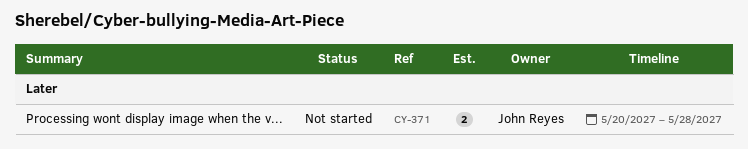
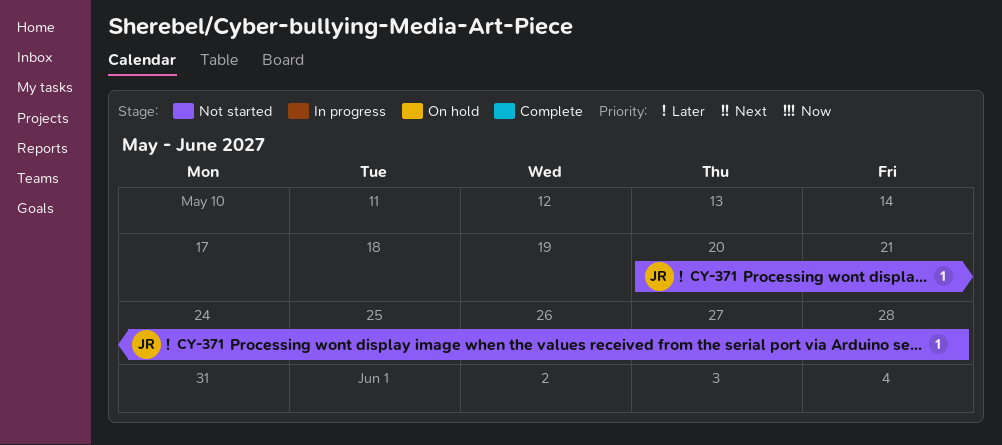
CY-371, estimate: 2 -> 1

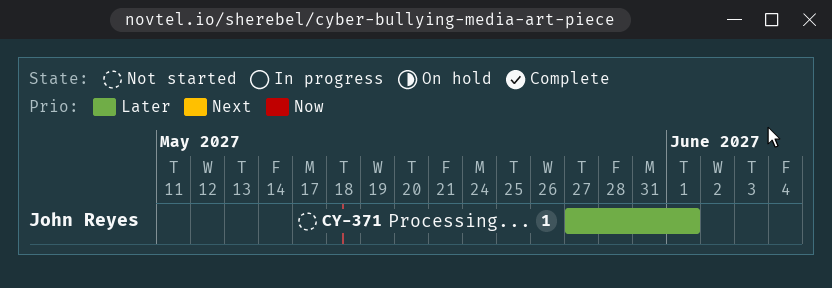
CY-371, start: May 20 -> May 27
CY-371, due: May 28 -> Jun 1

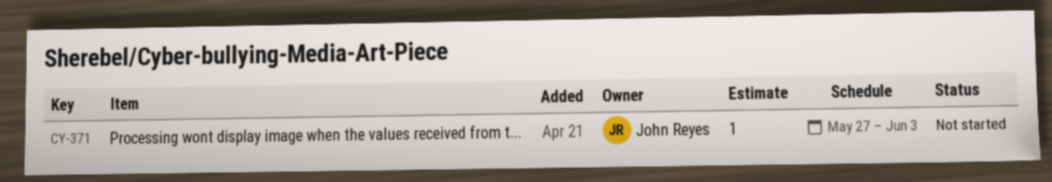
CY-371, due: Jun 1 -> Jun 3

